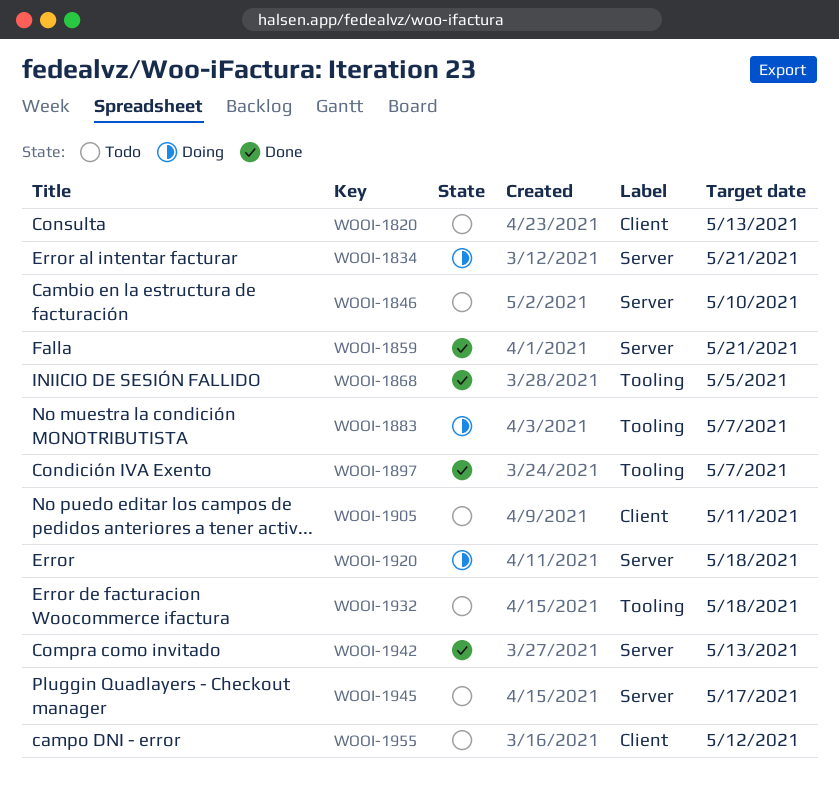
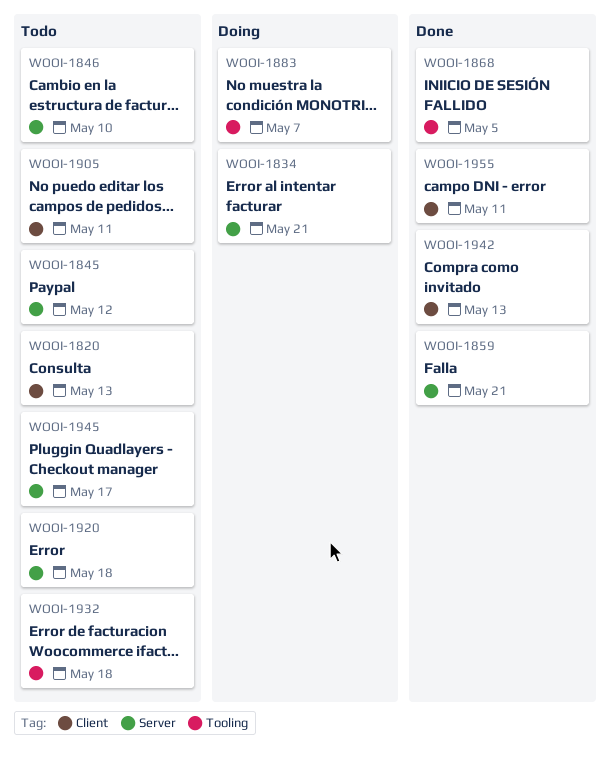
WOOI-1845: none -> present
WOOI-1897: present -> none
WOOI-1920, status: Doing -> Todo
WOOI-1942, label: Server -> Client
WOOI-1955, status: Todo -> Done
WOOI-1955, due: May 12 -> May 11

